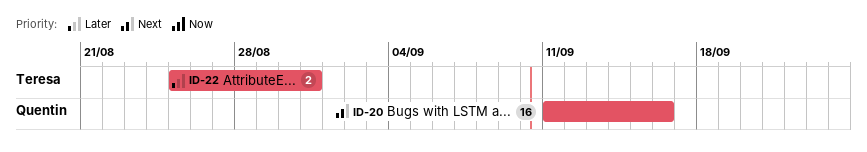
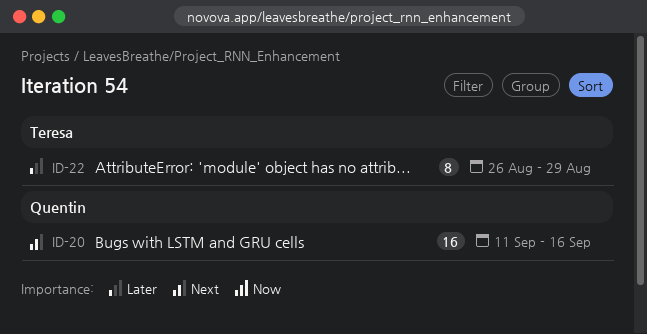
ID-22, estimate: 2 -> 8
ID-22, start: Aug 25 -> Aug 26
ID-22, due: Aug 31 -> Aug 29

